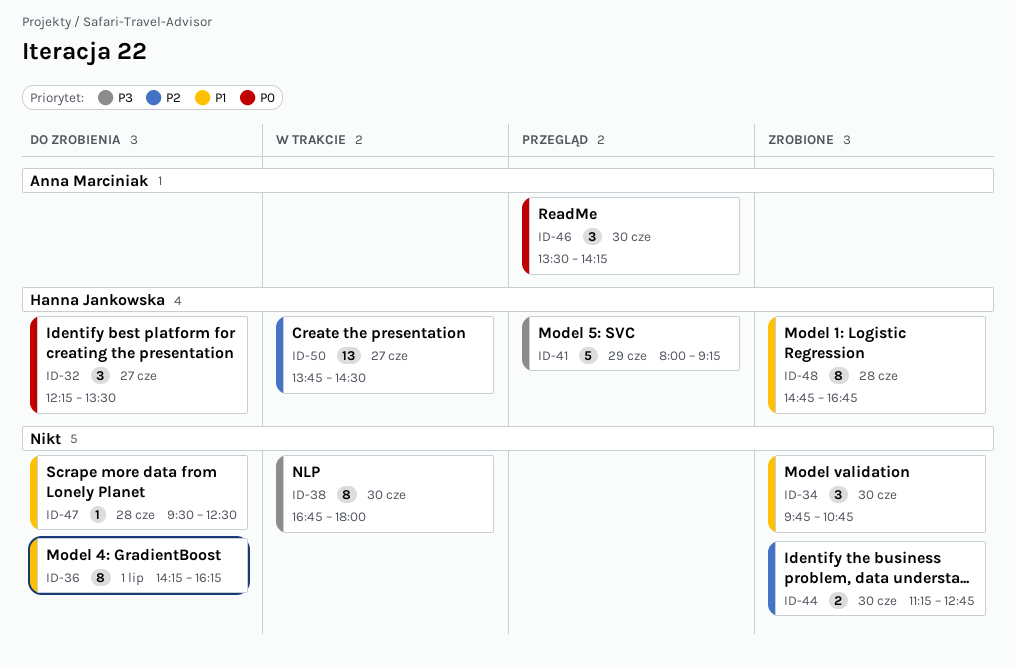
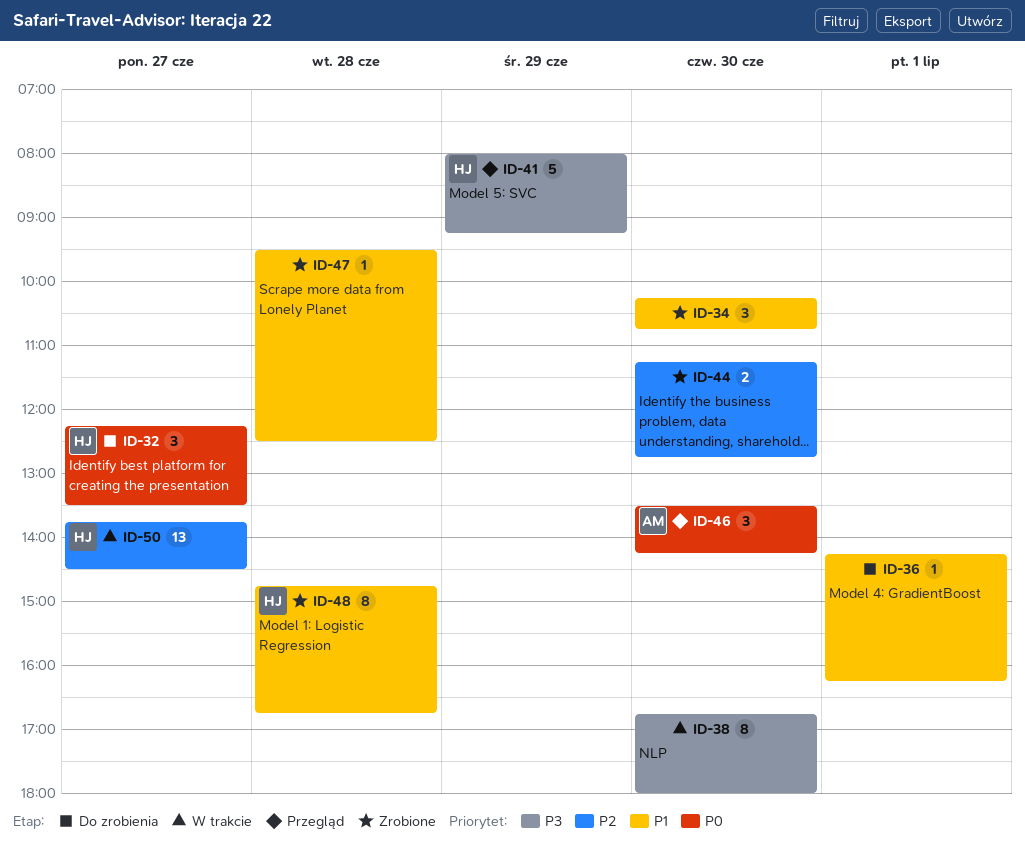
ID-34, begins: 09:45 -> 10:15
ID-36, estimate: 8 -> 1
ID-47, status: Do zrobienia -> Zrobione

